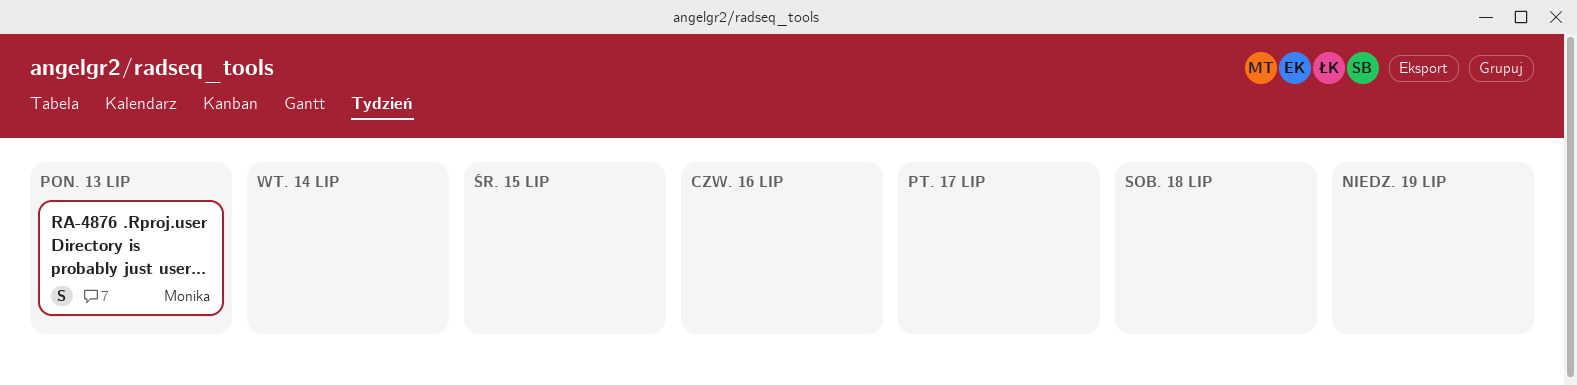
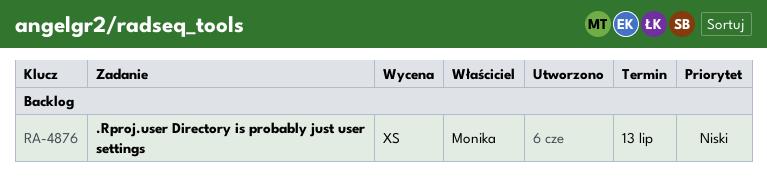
RA-4876, estimate: S -> XS

